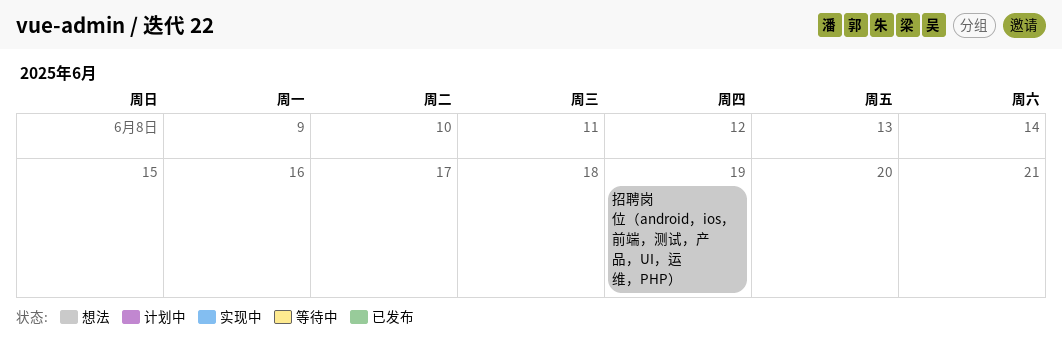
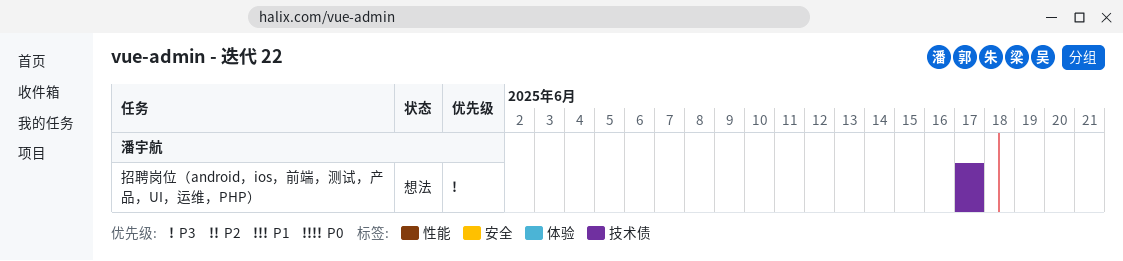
招聘岗位（android，ios，前端，测试，产品，UI，运维，PHP）, due: Jun 19 -> Jun 17

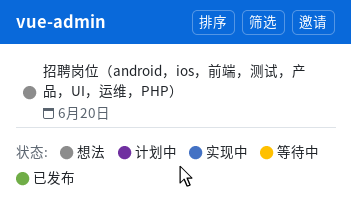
招聘岗位（android，ios，前端，测试，产品，UI，运维，PHP）, due: Jun 17 -> Jun 20

